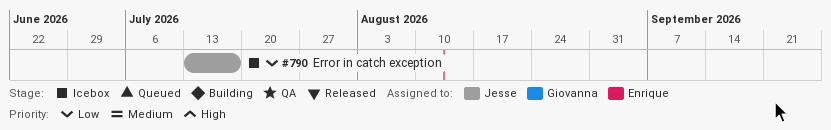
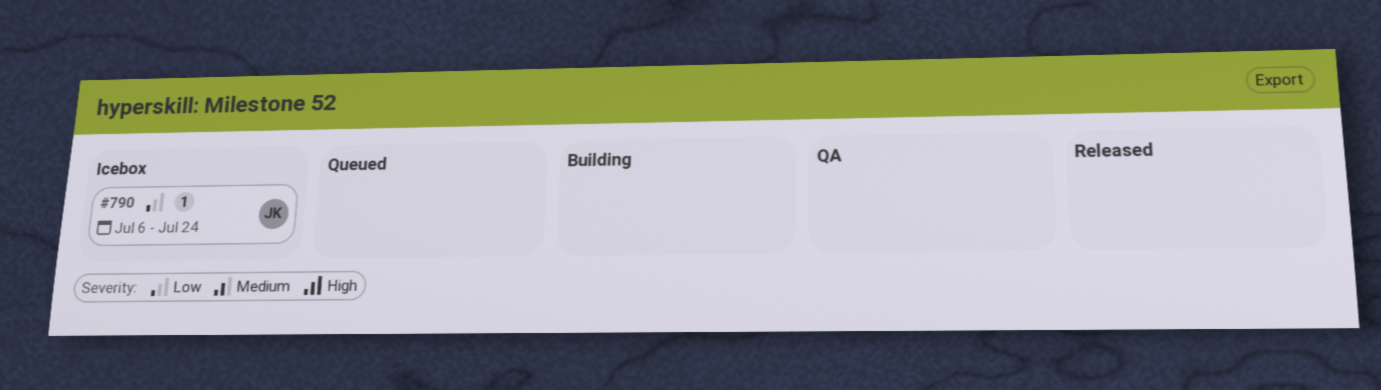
#790, start: Jul 13 -> Jul 6
#790, due: Jul 17 -> Jul 24

